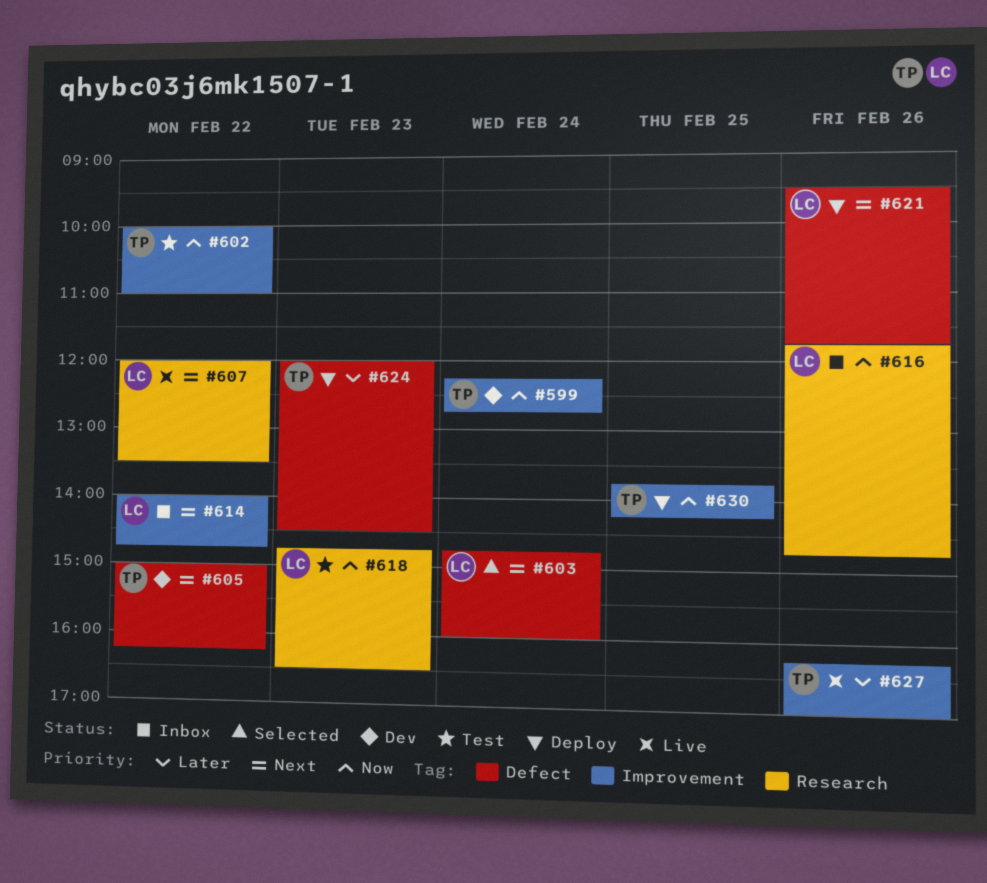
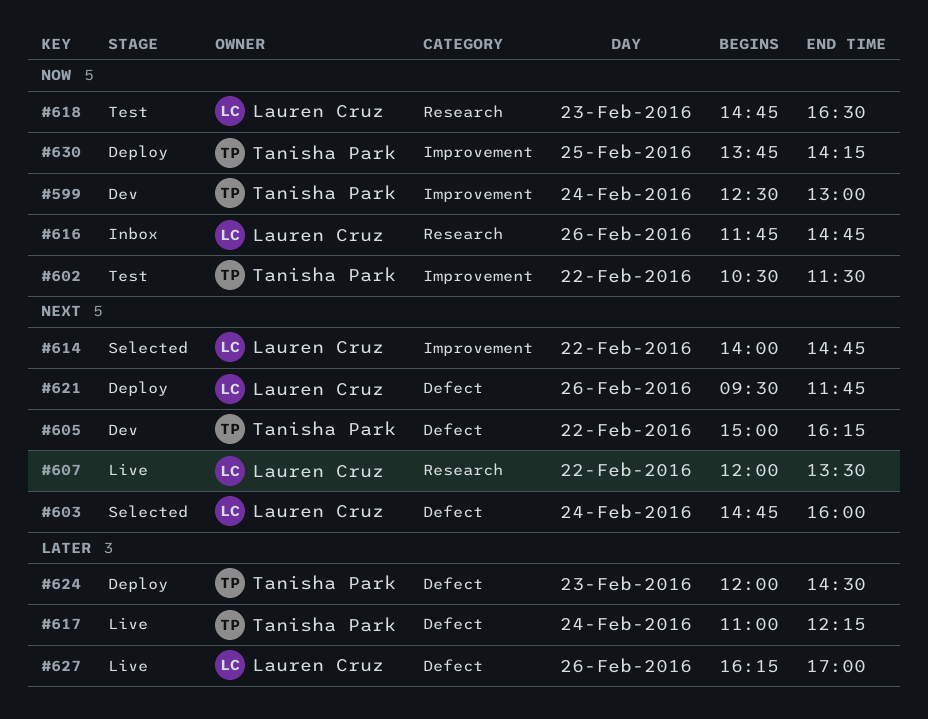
#599, begins: 12:15 -> 12:30
#599, ends: 12:45 -> 13:00
#602, begins: 10:00 -> 10:30
#602, ends: 11:00 -> 11:30
#614, status: Inbox -> Selected
#617: none -> present
#627, owner: Tanisha Park -> Lauren Cruz
#627, label: Improvement -> Defect

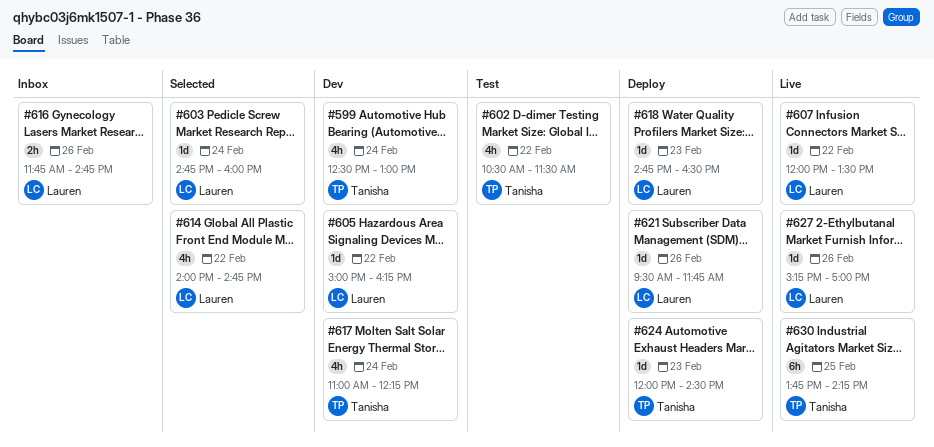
#605, owner: Tanisha Park -> Lauren Cruz
#617, status: Live -> Dev
#618, status: Test -> Deploy
#627, begins: 16:15 -> 15:15
#630, status: Deploy -> Live

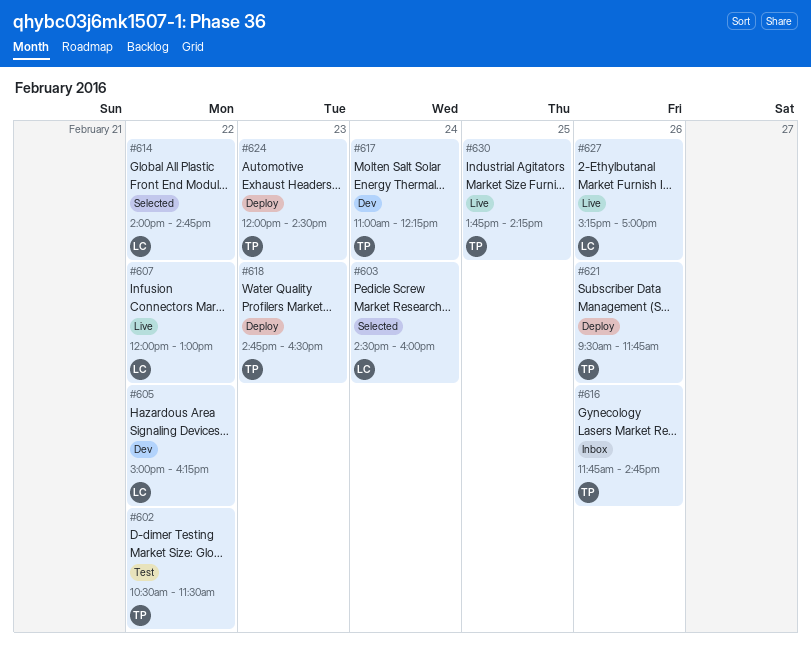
#599: present -> none
#603, begins: 14:45 -> 14:30
#607, ends: 13:30 -> 13:00
#616, owner: Lauren -> Tanisha
#618, owner: Lauren -> Tanisha
#621, owner: Lauren -> Tanisha

